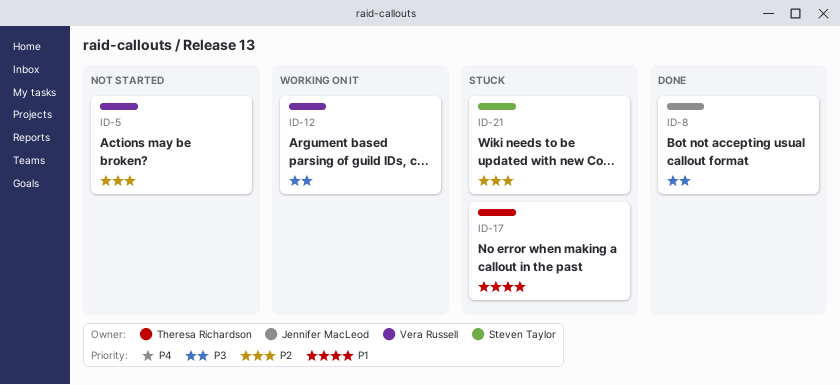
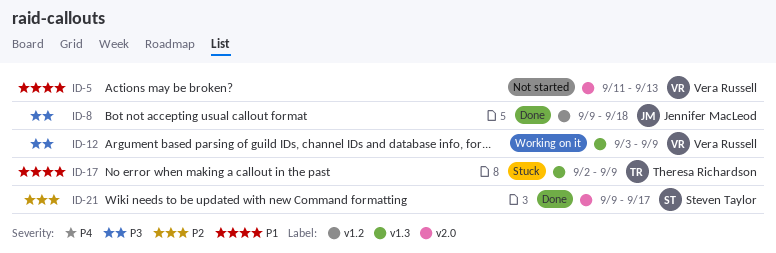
ID-5, priority: P2 -> P1
ID-21, status: Stuck -> Done

